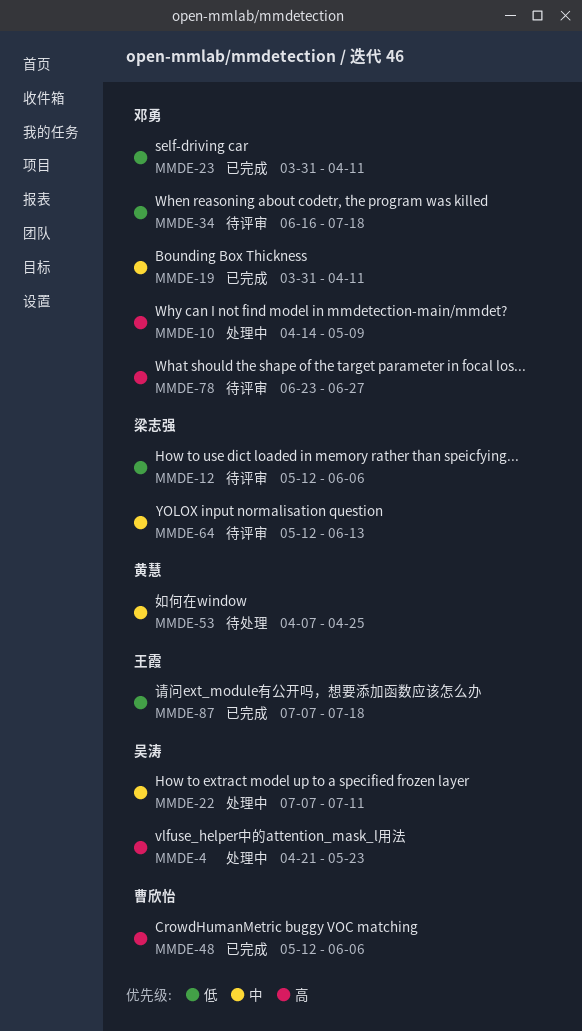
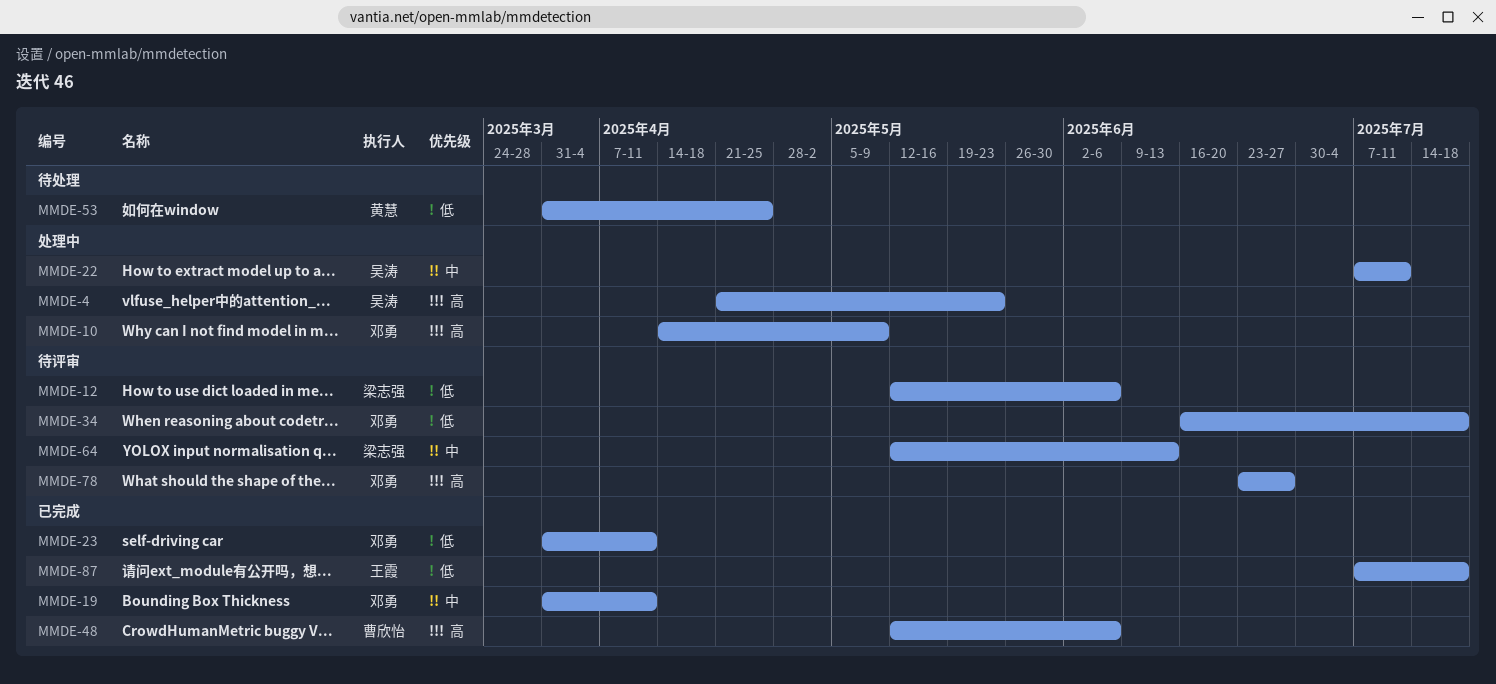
MMDE-53, priority: 中 -> 低
MMDE-53, start: Apr 7 -> Mar 31

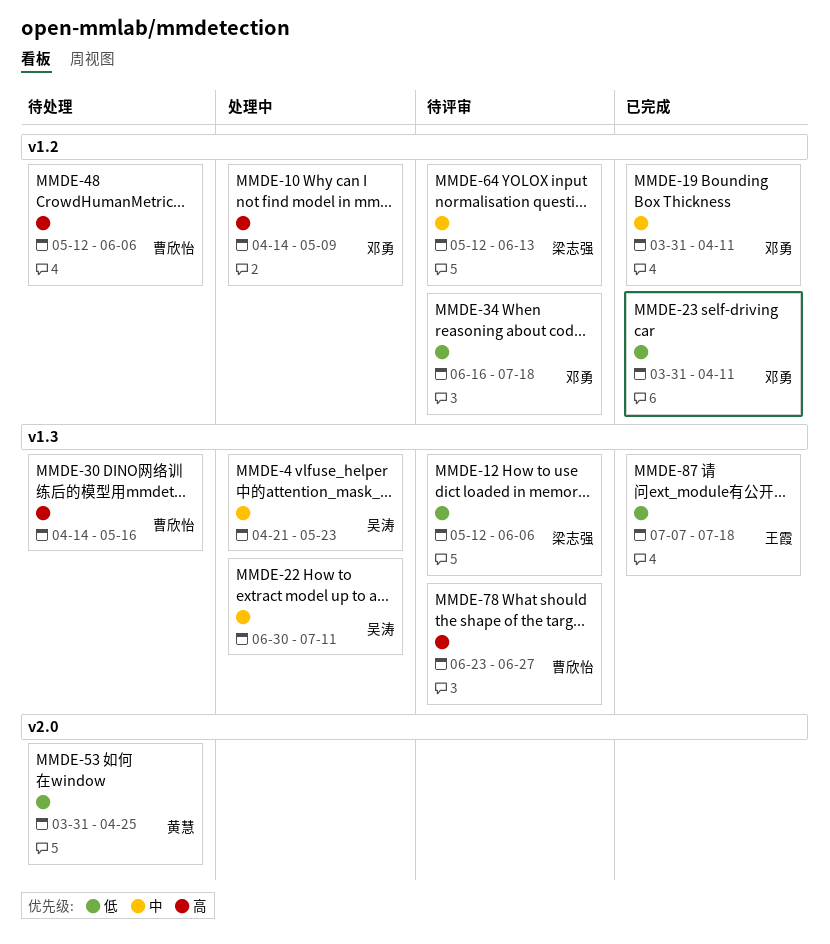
MMDE-4, priority: 高 -> 中
MMDE-22, start: Jul 7 -> Jun 30
MMDE-30: none -> present
MMDE-48, status: 已完成 -> 待处理
MMDE-78, owner: 邓勇 -> 曹欣怡

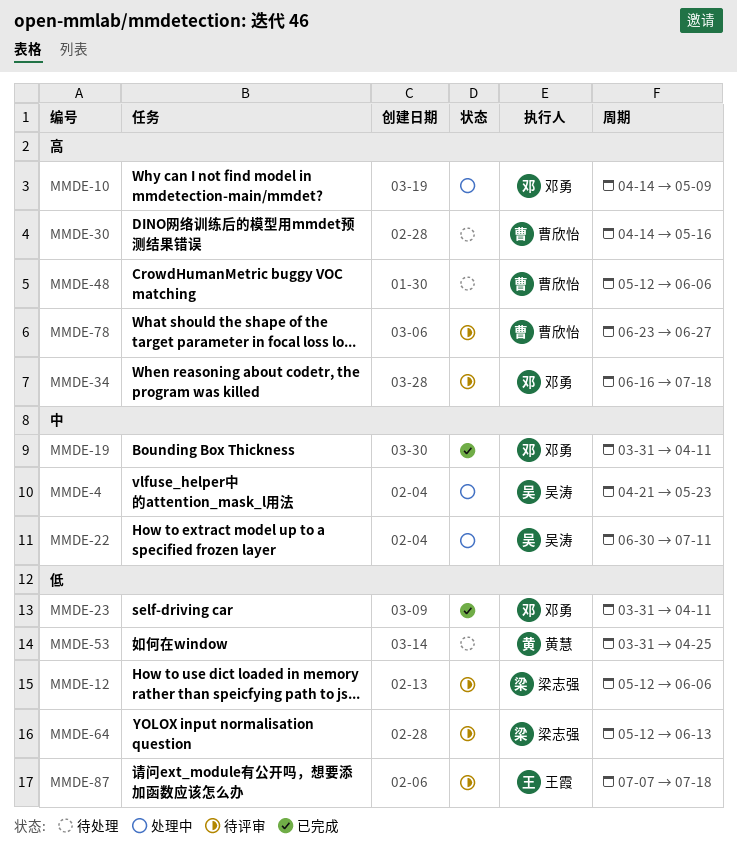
MMDE-34, priority: 低 -> 高
MMDE-64, priority: 中 -> 低
MMDE-87, status: 已完成 -> 待评审

